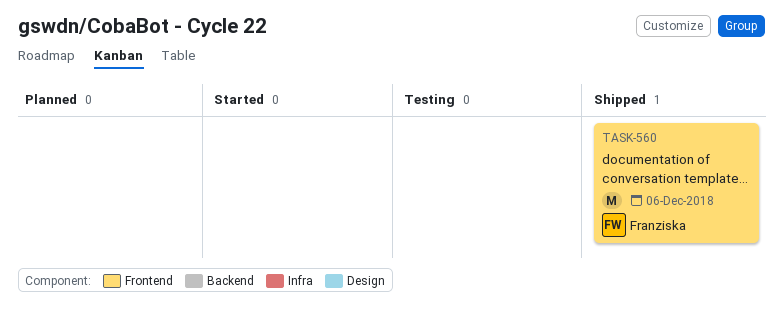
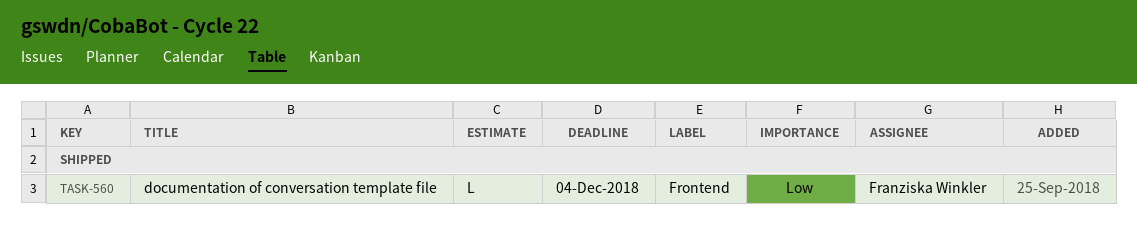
TASK-560, estimate: M -> L
TASK-560, due: Dec 6 -> Dec 4

